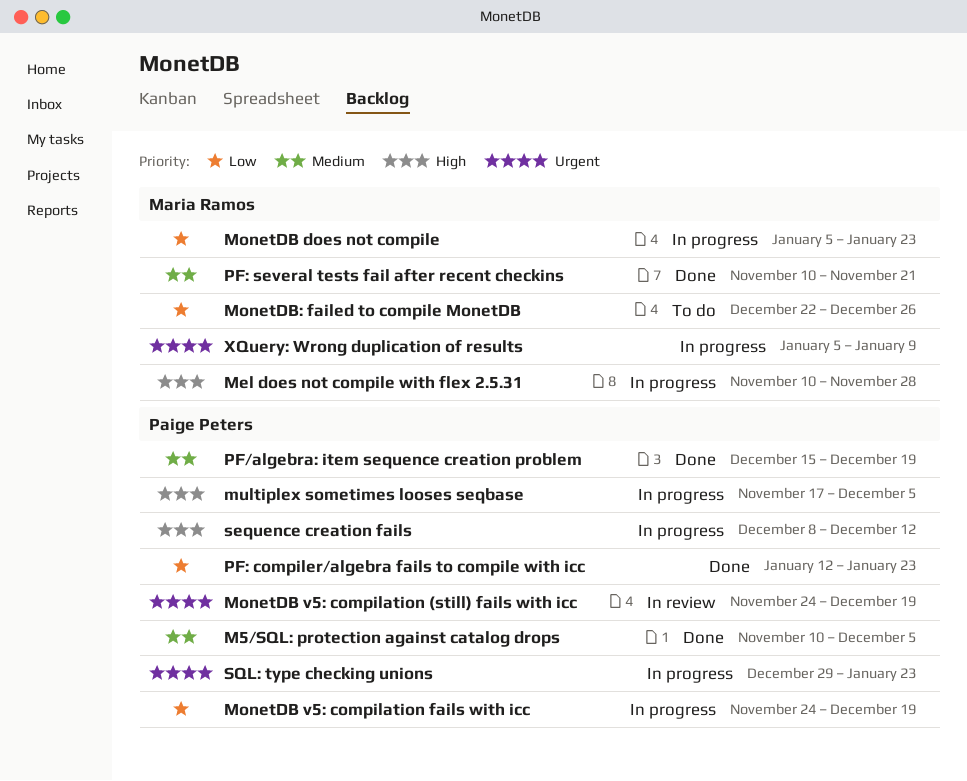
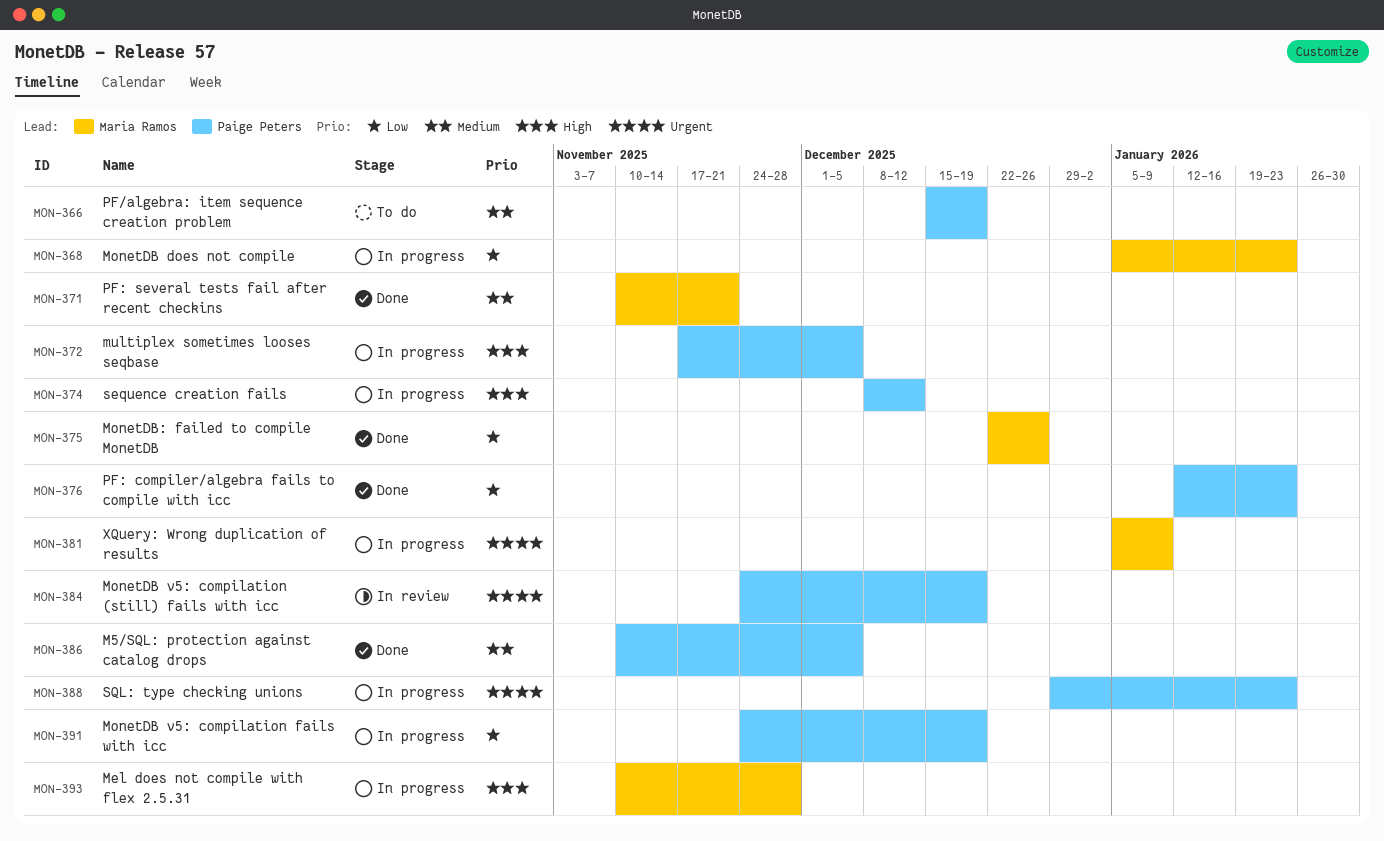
MonetDB: failed to compile MonetDB, status: To do -> Done
PF/algebra: item sequence creation problem, status: Done -> To do

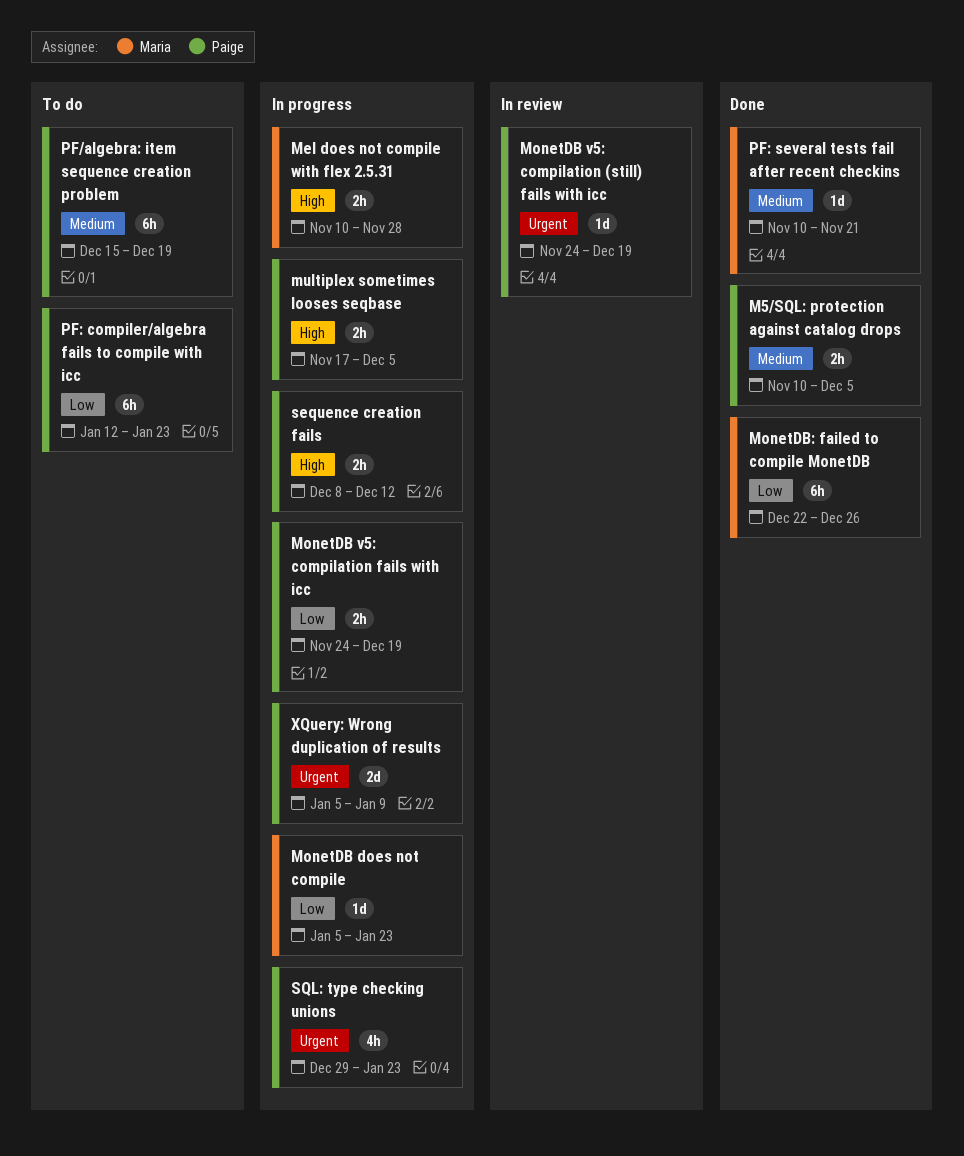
PF: compiler/algebra fails to compile with icc, status: Done -> To do
XQuery: Wrong duplication of results, owner: Maria Ramos -> Paige Peters

